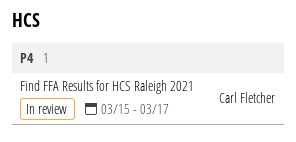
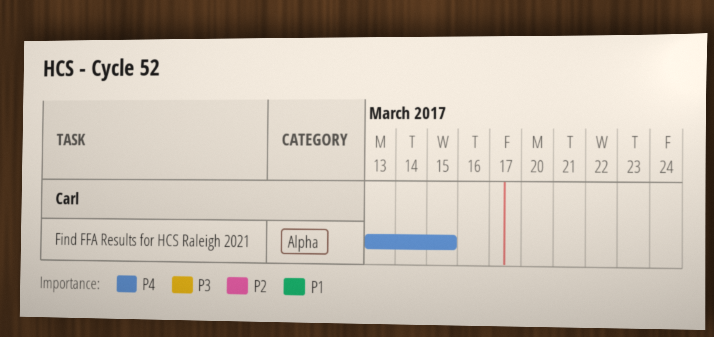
Find FFA Results for HCS Raleigh 2021, start: Mar 15 -> Mar 13
Find FFA Results for HCS Raleigh 2021, due: Mar 17 -> Mar 15

